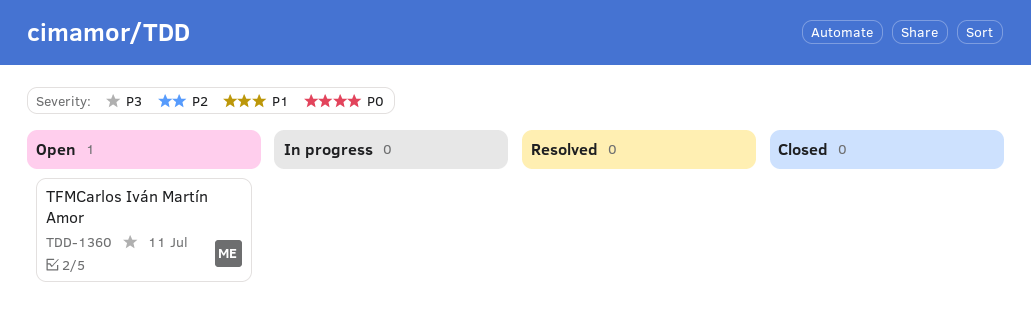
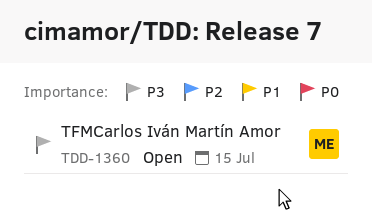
TDD-1360, due: Jul 11 -> Jul 15

